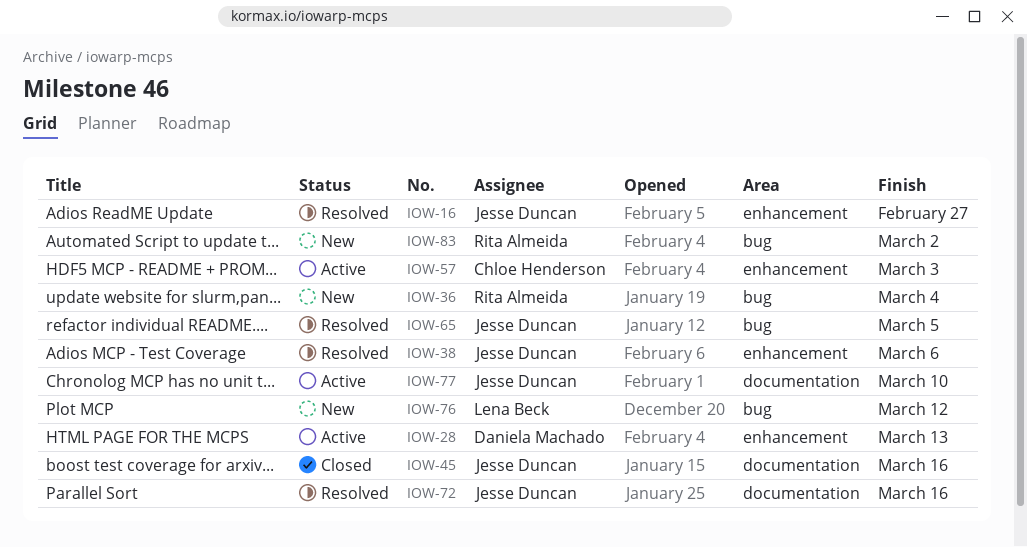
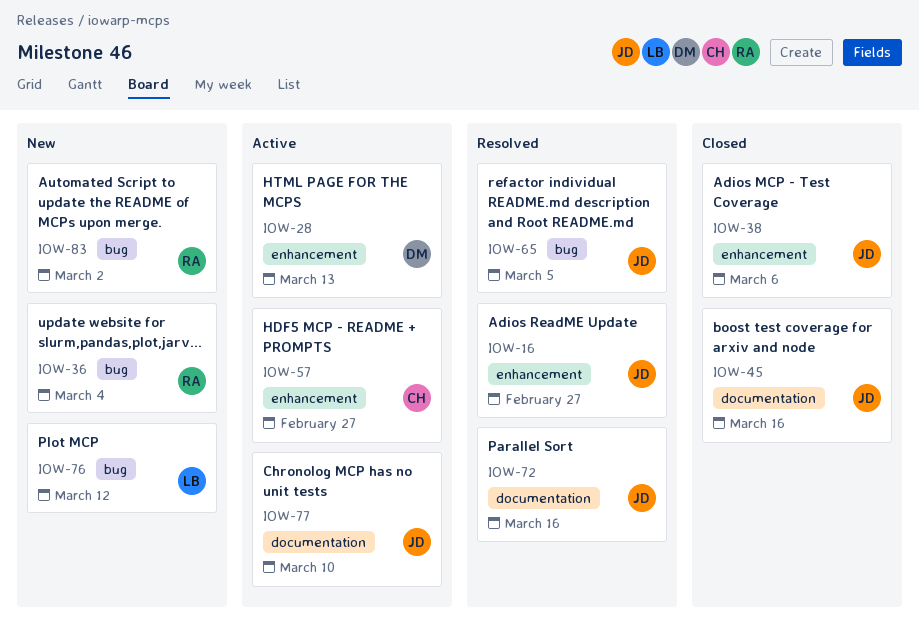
IOW-38, status: Resolved -> Closed
IOW-57, due: Mar 3 -> Feb 27

